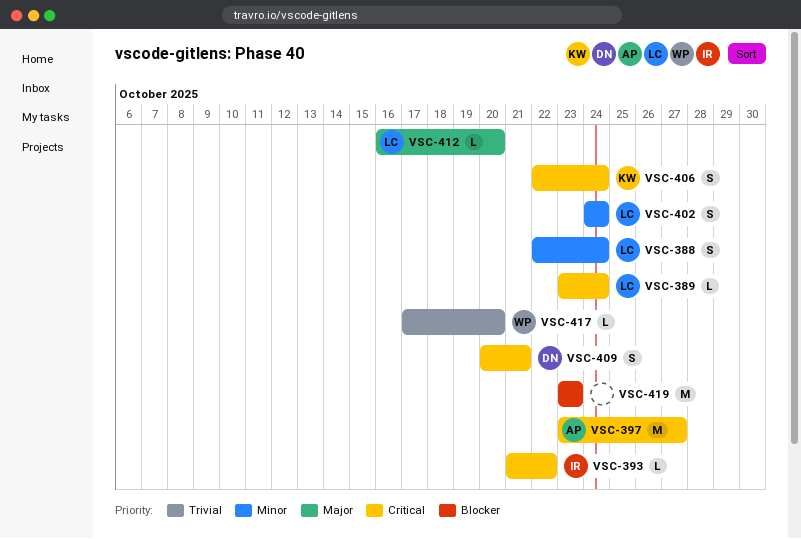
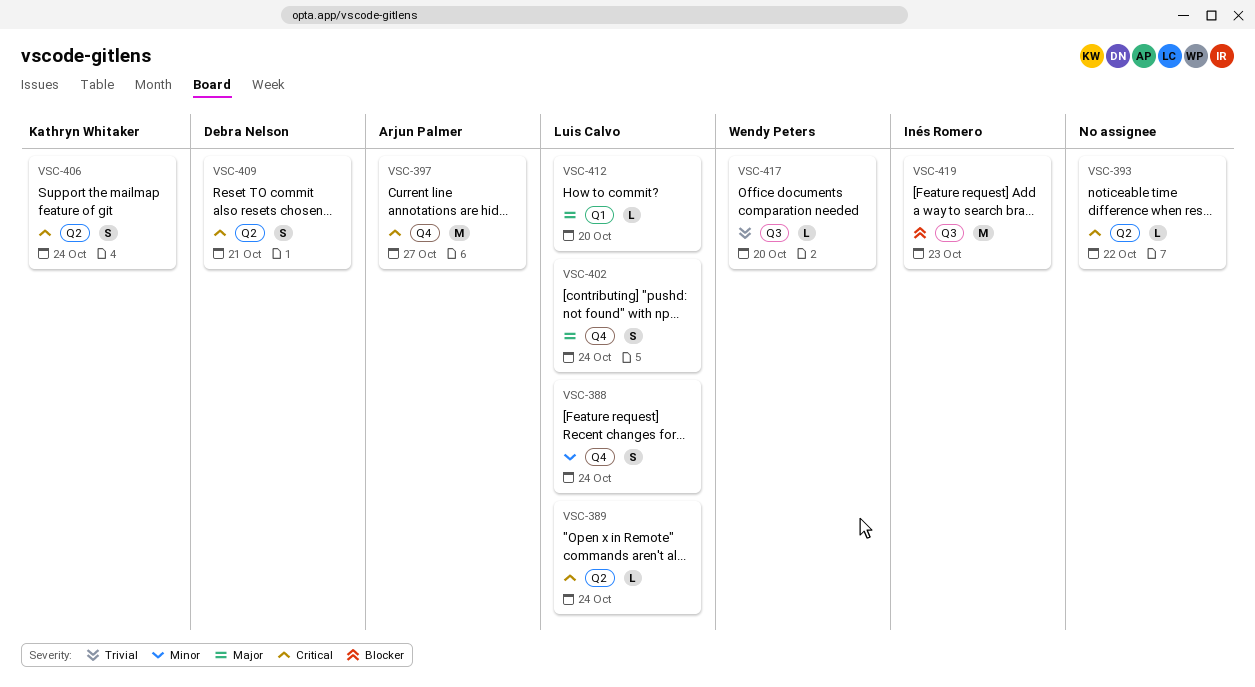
VSC-393, owner: Inés Romero -> none
VSC-402, priority: Minor -> Major
VSC-419, owner: none -> Inés Romero

